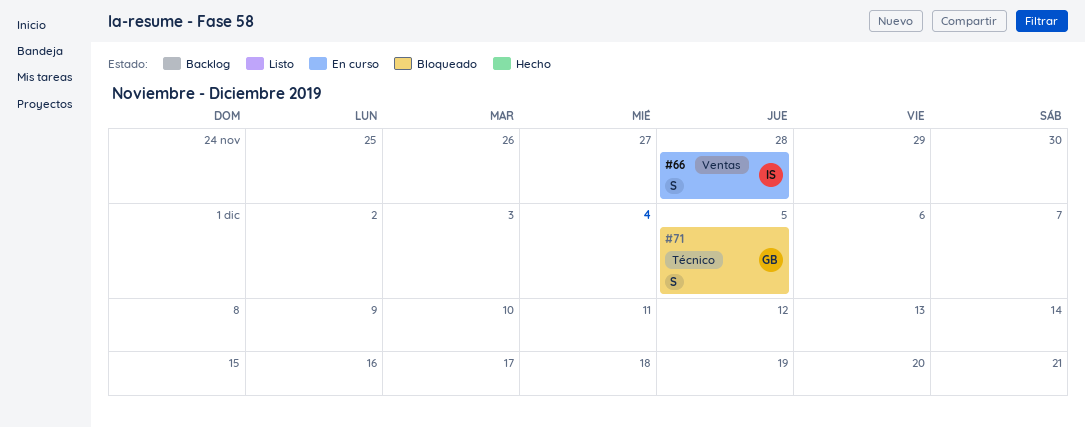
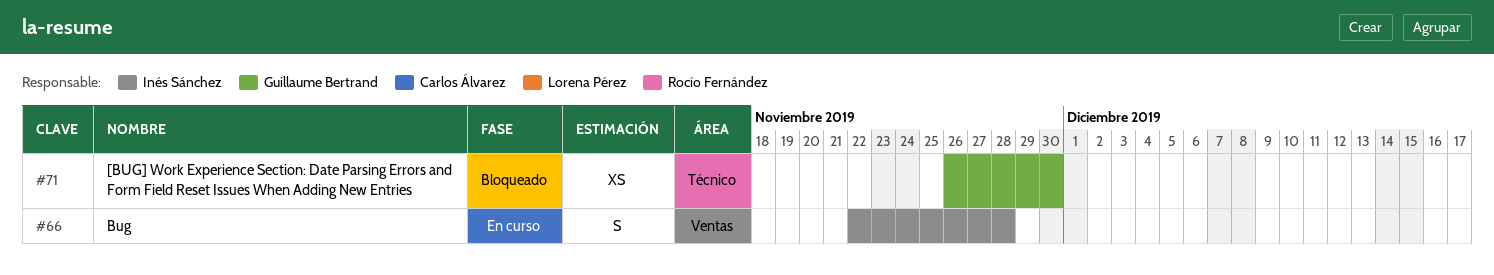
#71, estimate: S -> XS
#71, due: Dec 5 -> Nov 30

